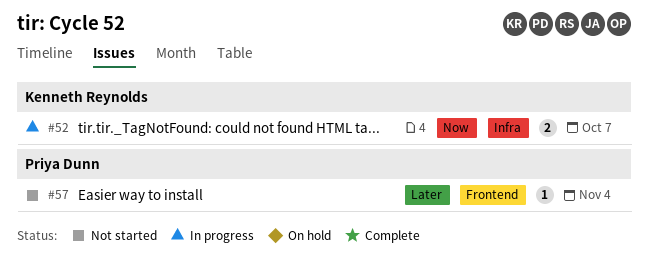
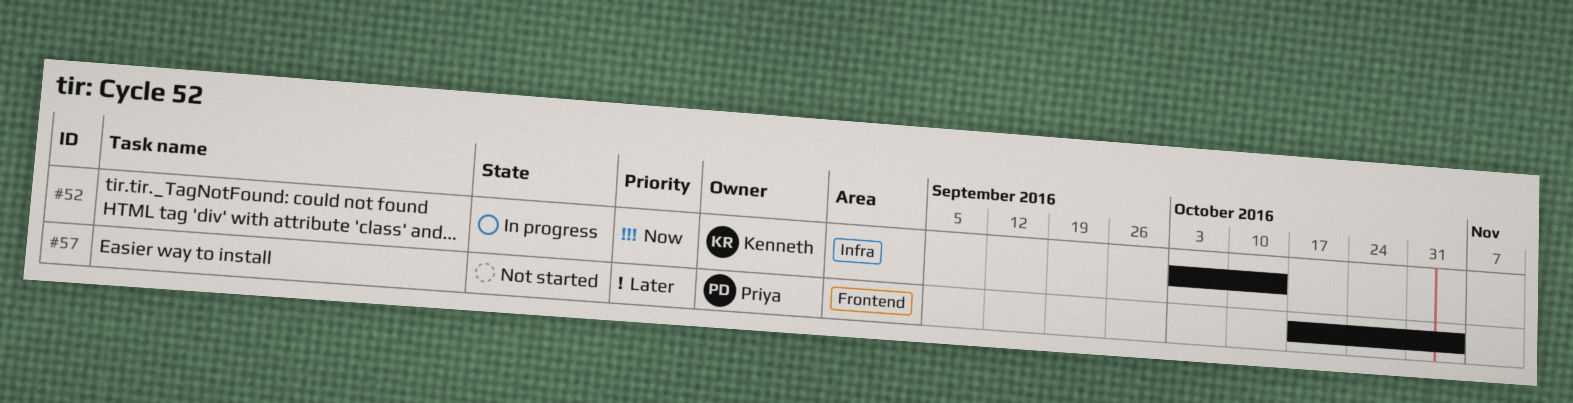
#52, due: Oct 7 -> Oct 14

